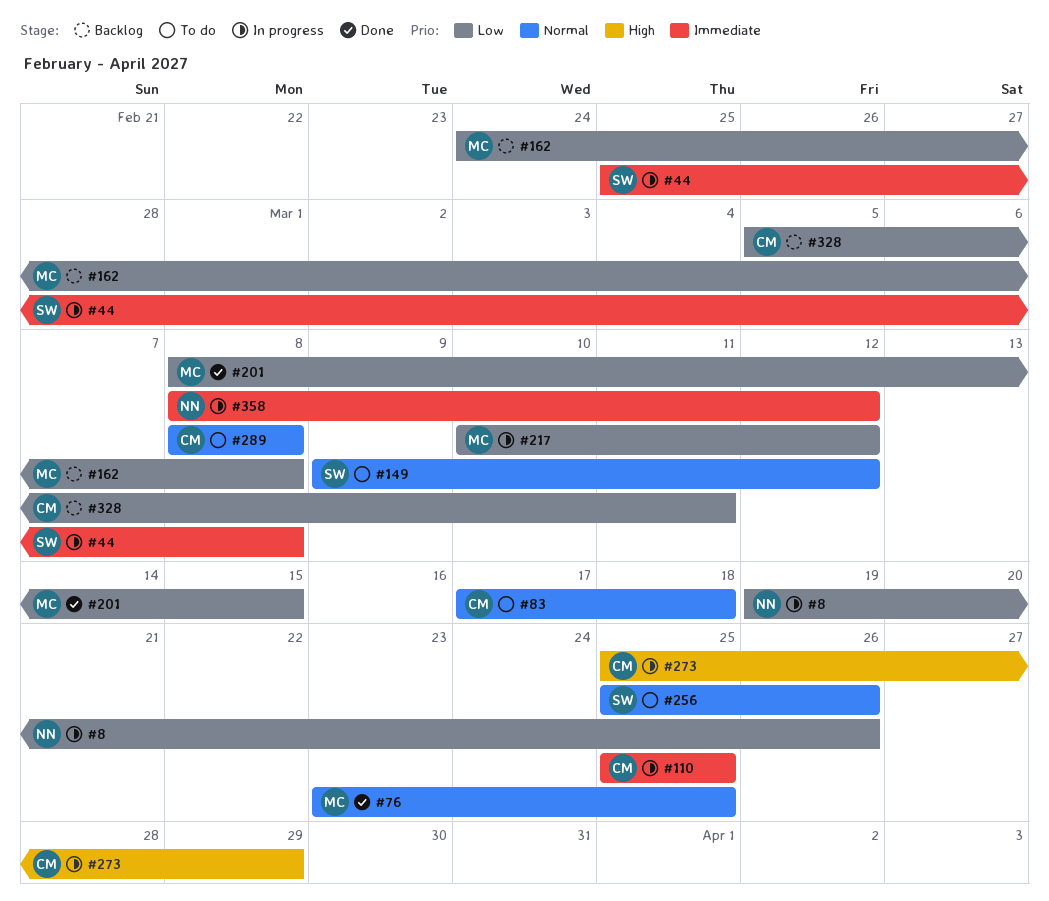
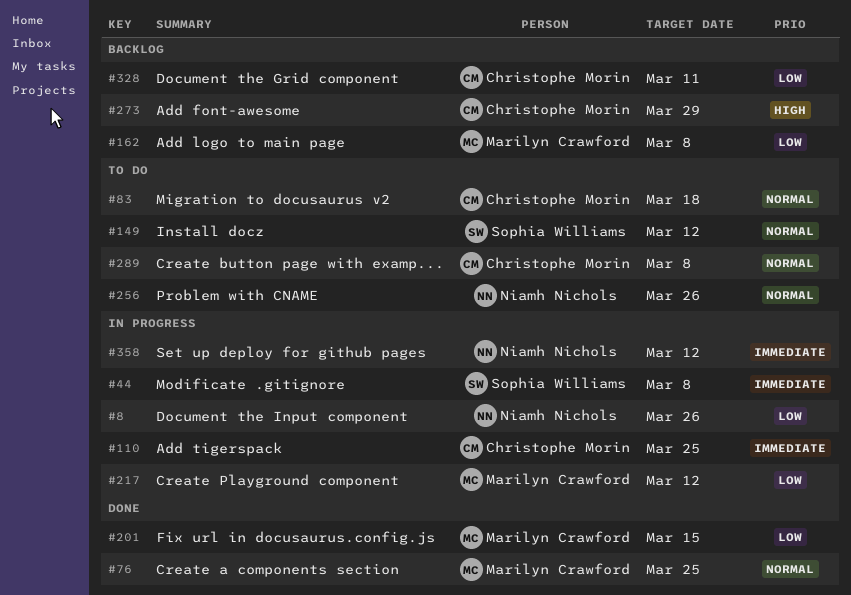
#256, owner: Sophia Williams -> Niamh Nichols
#273, status: In progress -> Backlog

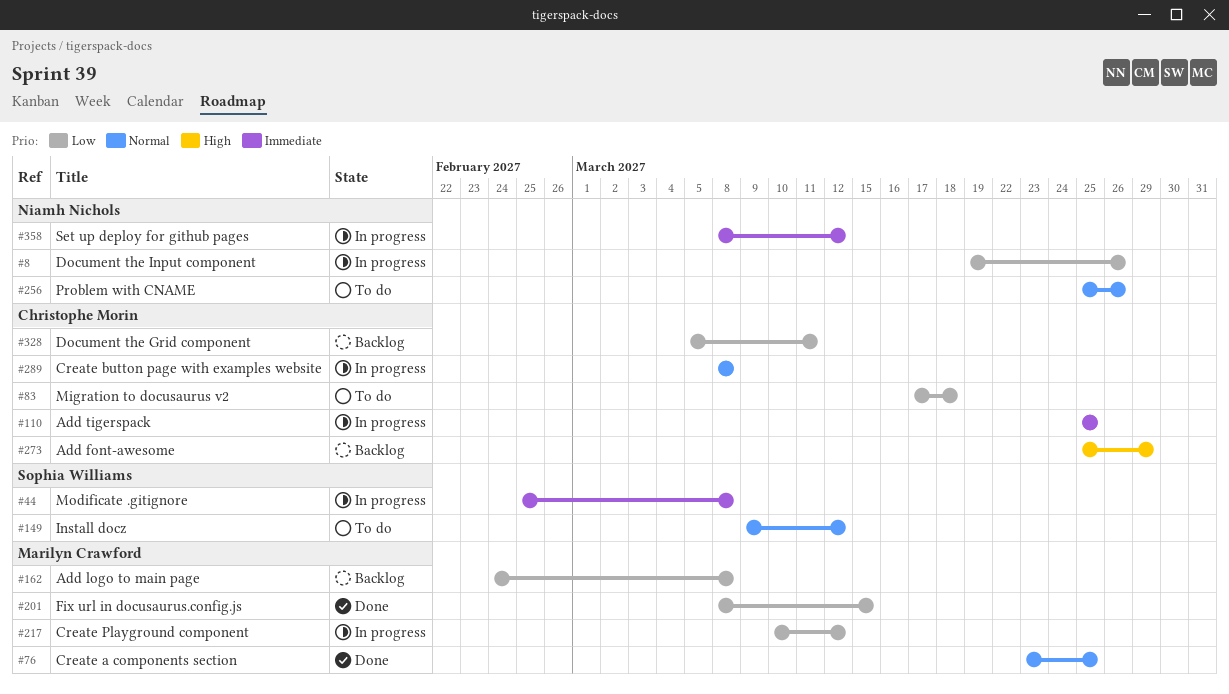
#83, priority: Normal -> Low
#289, status: To do -> In progress

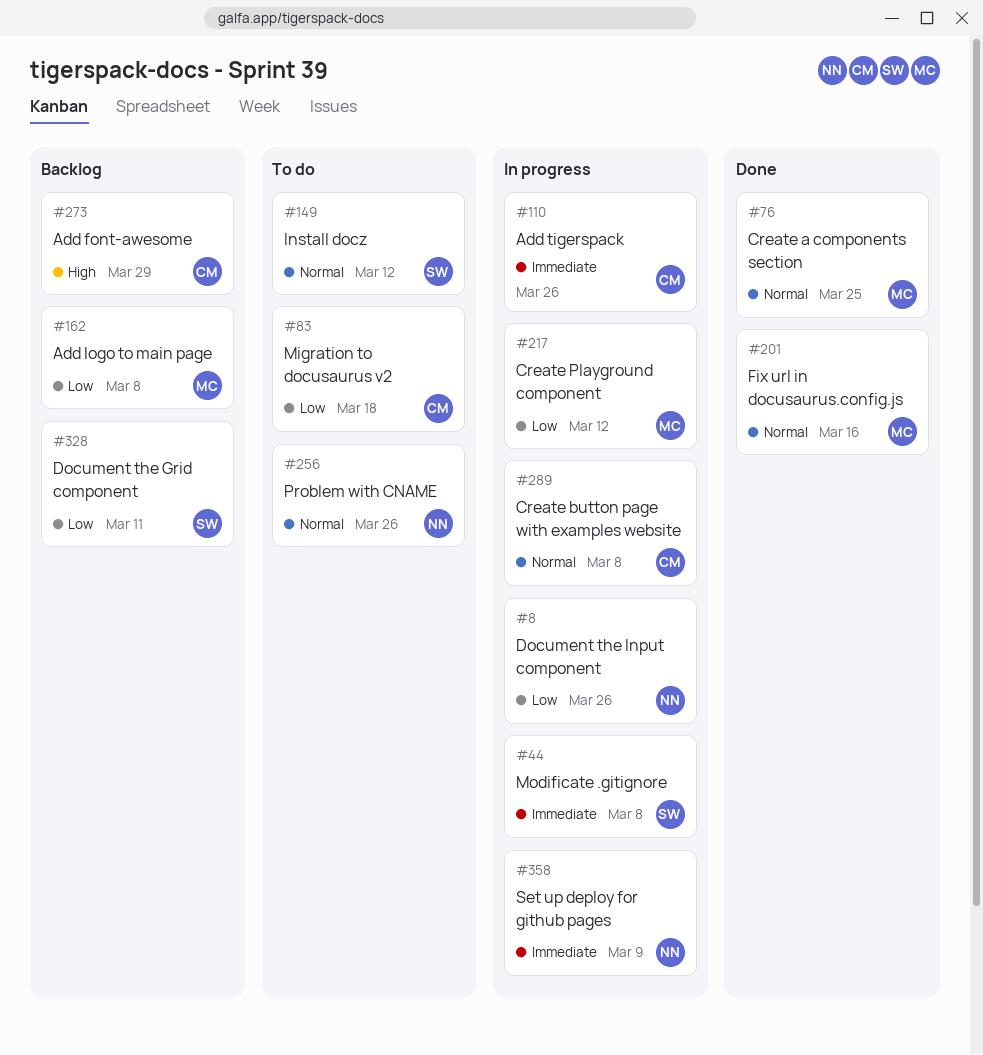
#110, due: Mar 25 -> Mar 26
#201, priority: Low -> Normal
#201, due: Mar 15 -> Mar 16
#328, owner: Christophe Morin -> Sophia Williams
#358, due: Mar 12 -> Mar 9

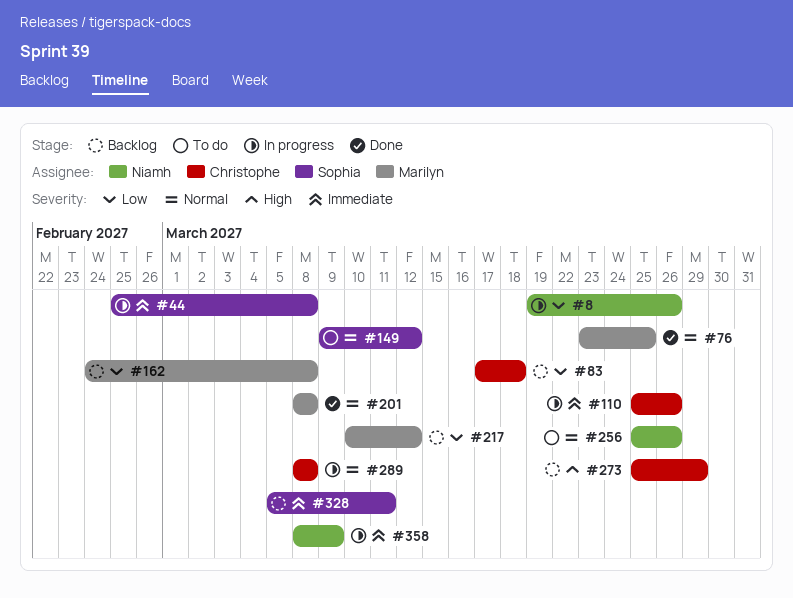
#83, status: To do -> Backlog
#201, due: Mar 16 -> Mar 8
#217, status: In progress -> Backlog
#328, priority: Low -> Immediate

